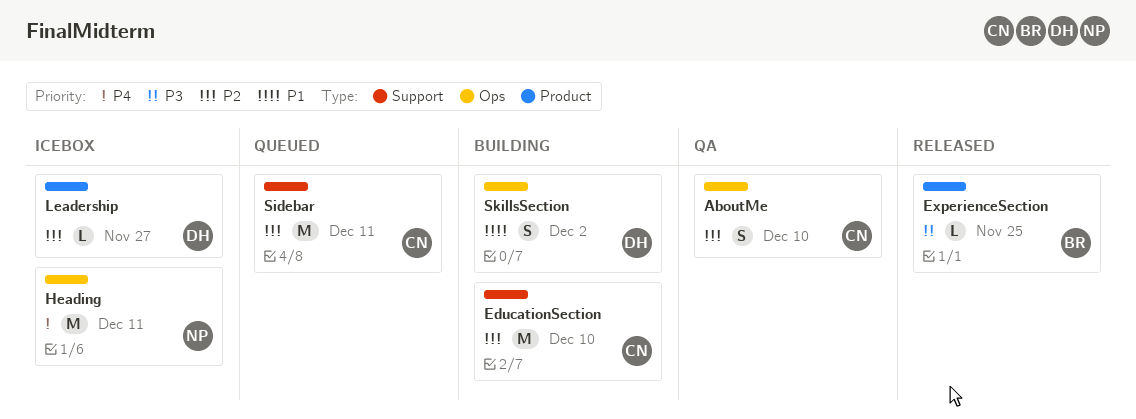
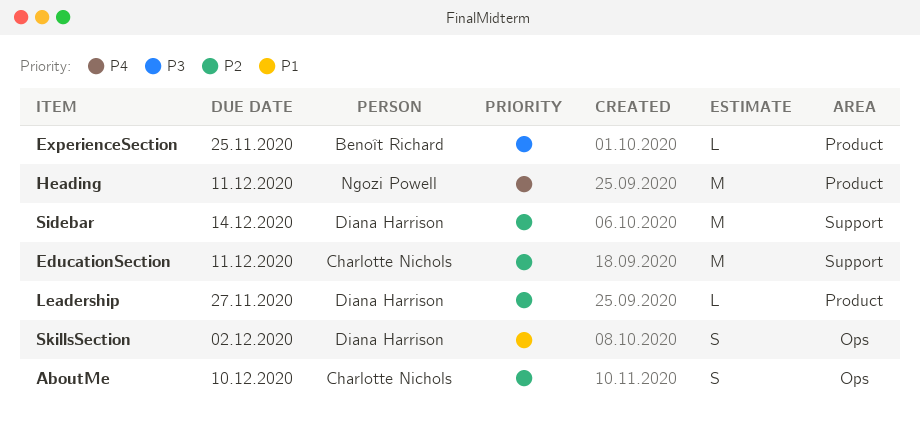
EducationSection, due: Dec 10 -> Dec 11
Heading, label: Ops -> Product
Sidebar, owner: Charlotte Nichols -> Diana Harrison
Sidebar, due: Dec 11 -> Dec 14

